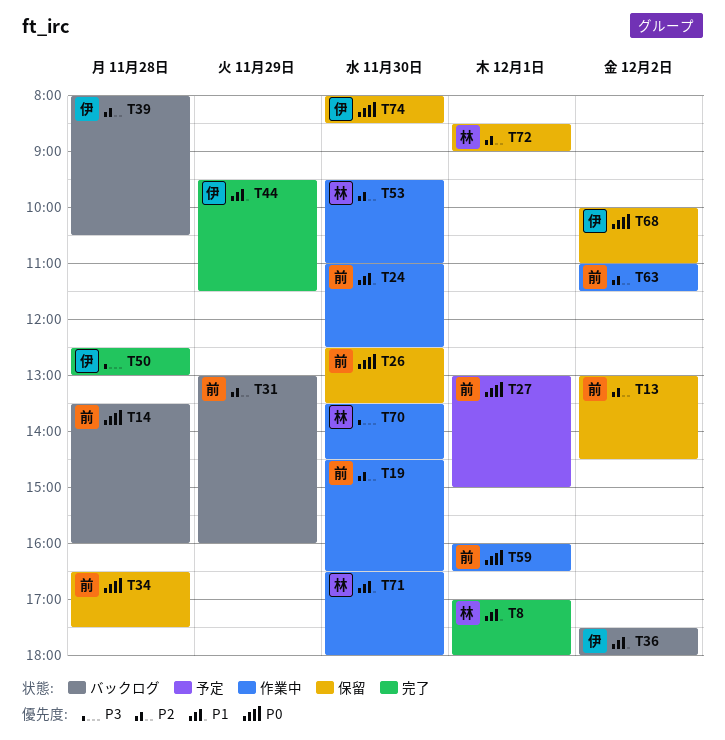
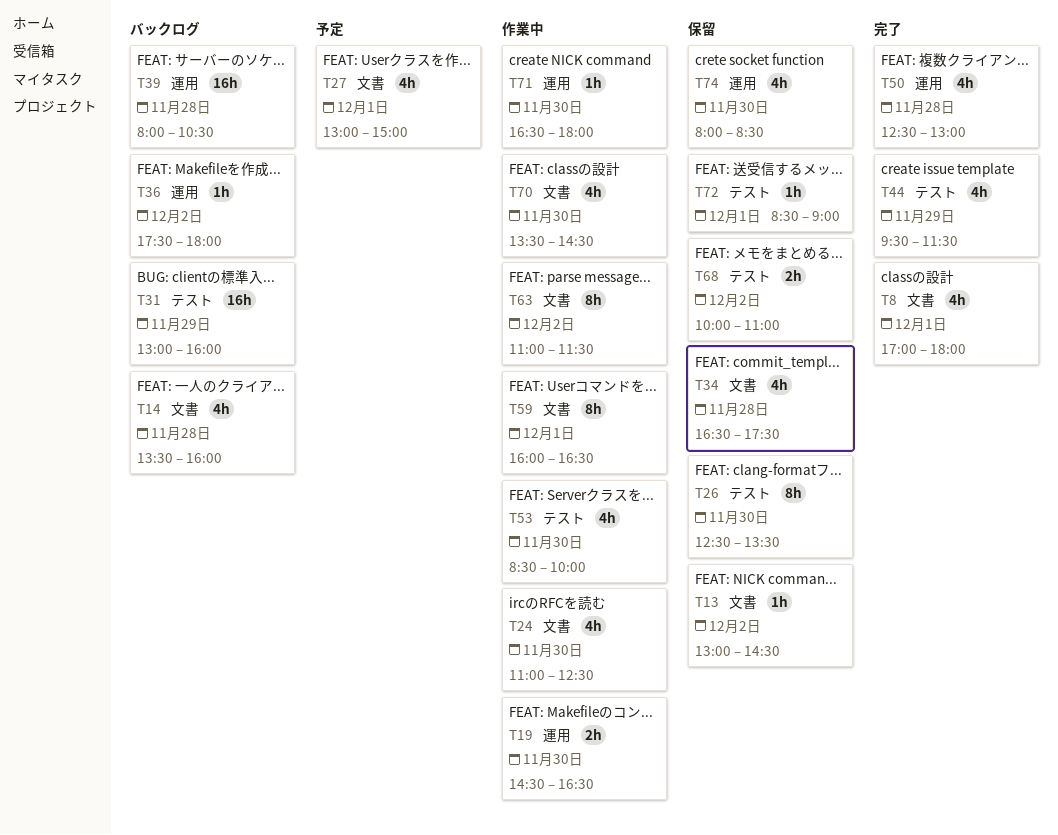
T53, begins: 09:30 -> 08:30
T53, ends: 11:00 -> 10:00

